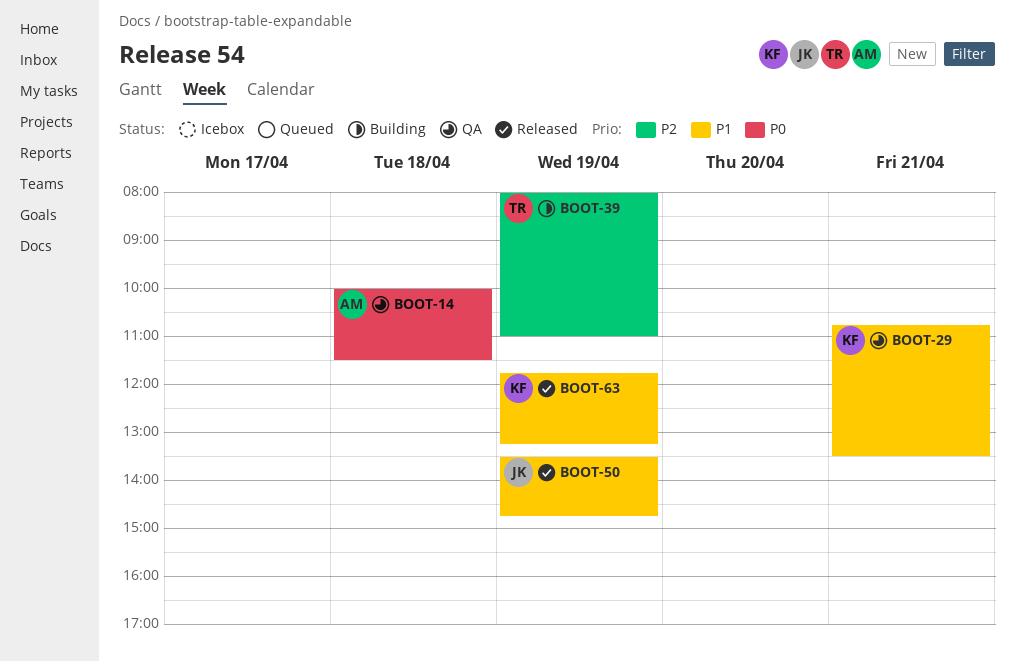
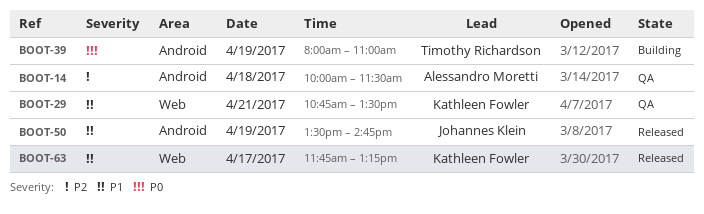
BOOT-14, priority: P0 -> P2
BOOT-39, priority: P2 -> P0
BOOT-63, day: Apr 19 -> Apr 17

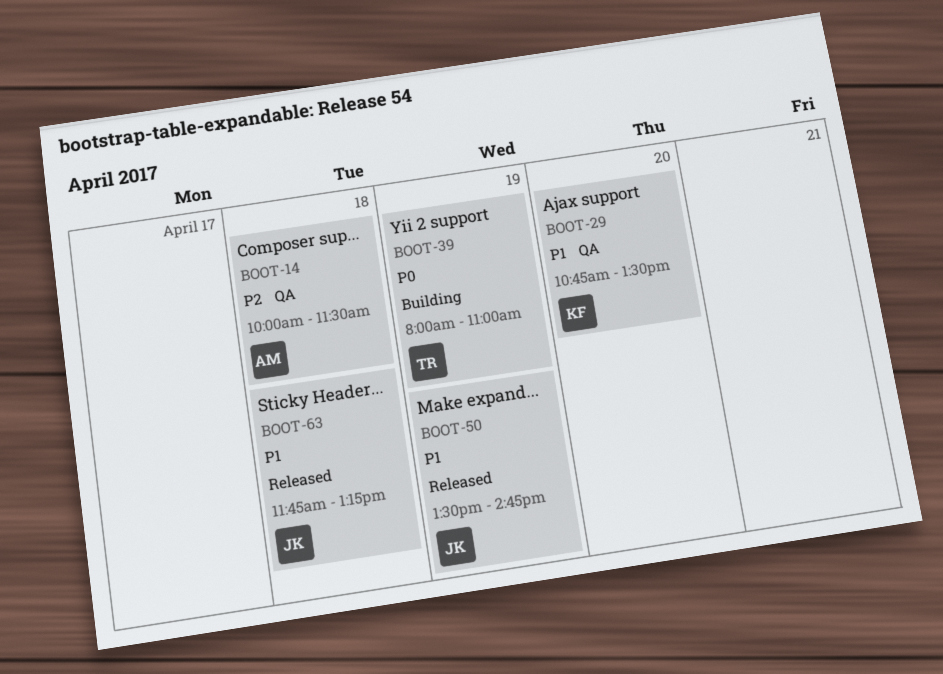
BOOT-29, day: Apr 21 -> Apr 20
BOOT-63, owner: Kathleen Fowler -> Johannes Klein
BOOT-63, day: Apr 17 -> Apr 18

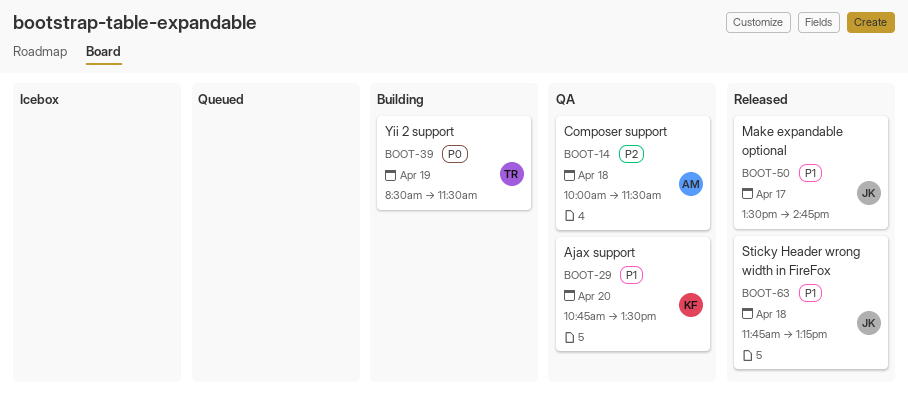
BOOT-39, begins: 08:00 -> 08:30
BOOT-39, ends: 11:00 -> 11:30
BOOT-50, day: Apr 19 -> Apr 17

